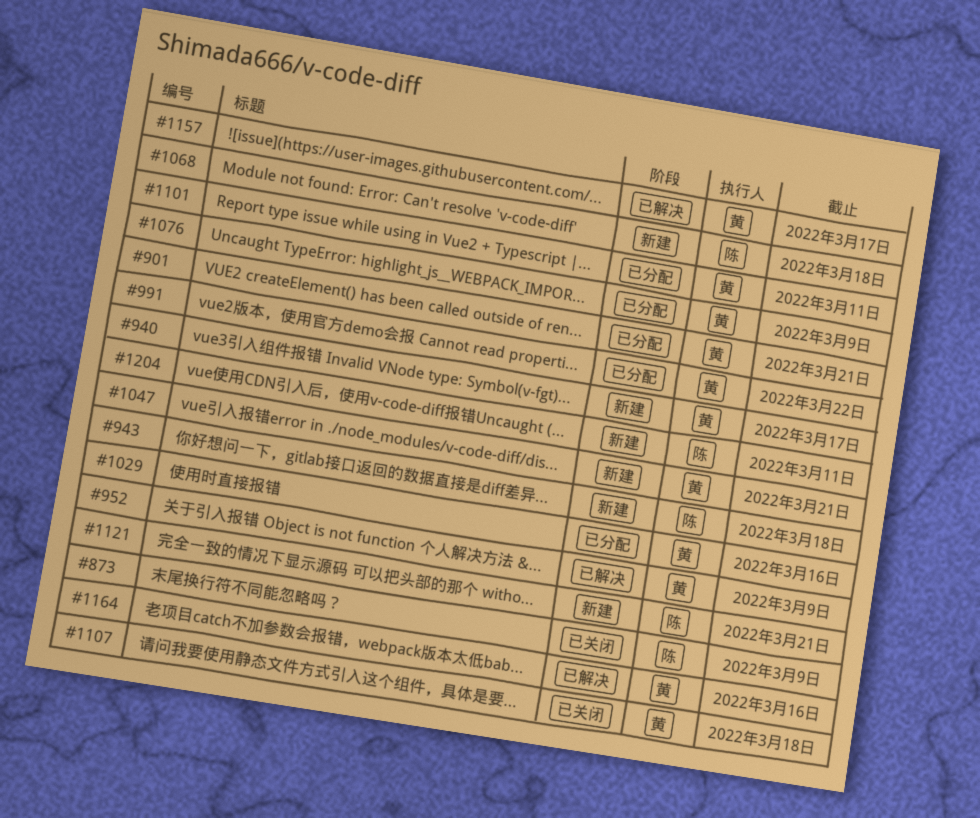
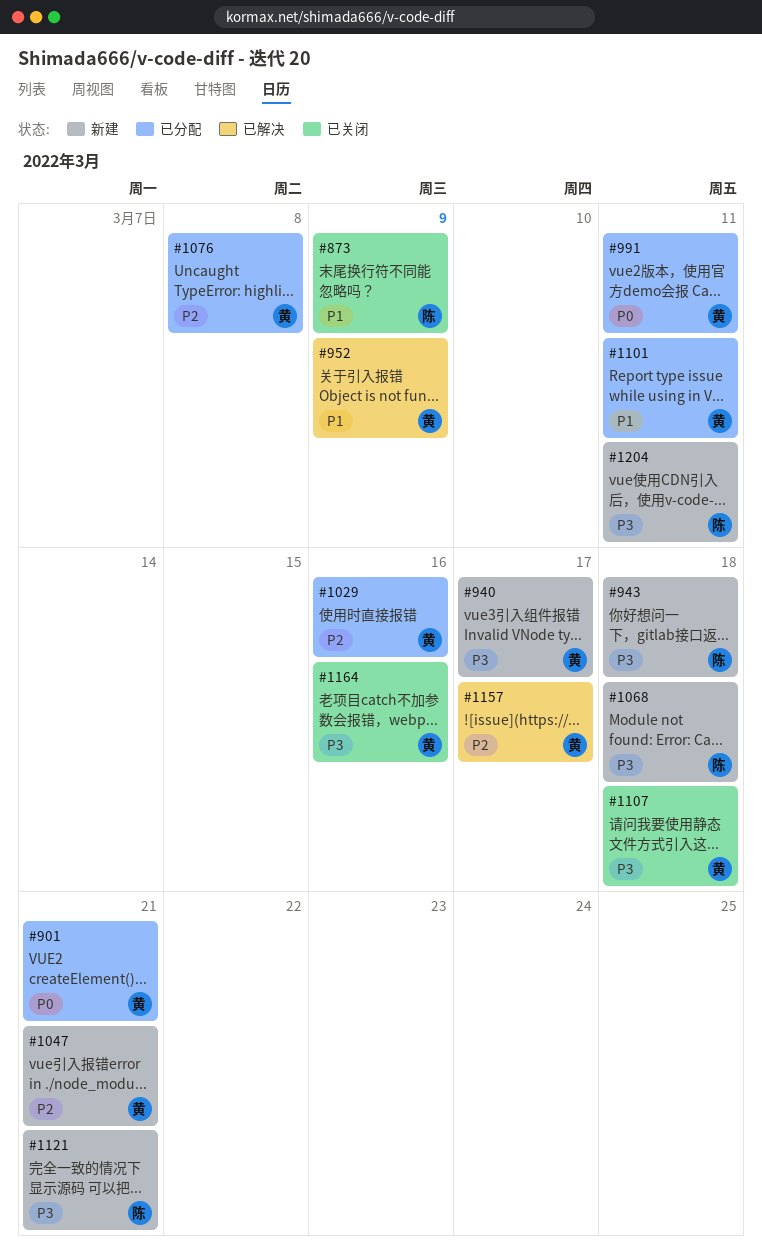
#991, due: Mar 22 -> Mar 11
#1076, due: Mar 9 -> Mar 8
#1164, status: 已解决 -> 已关闭

